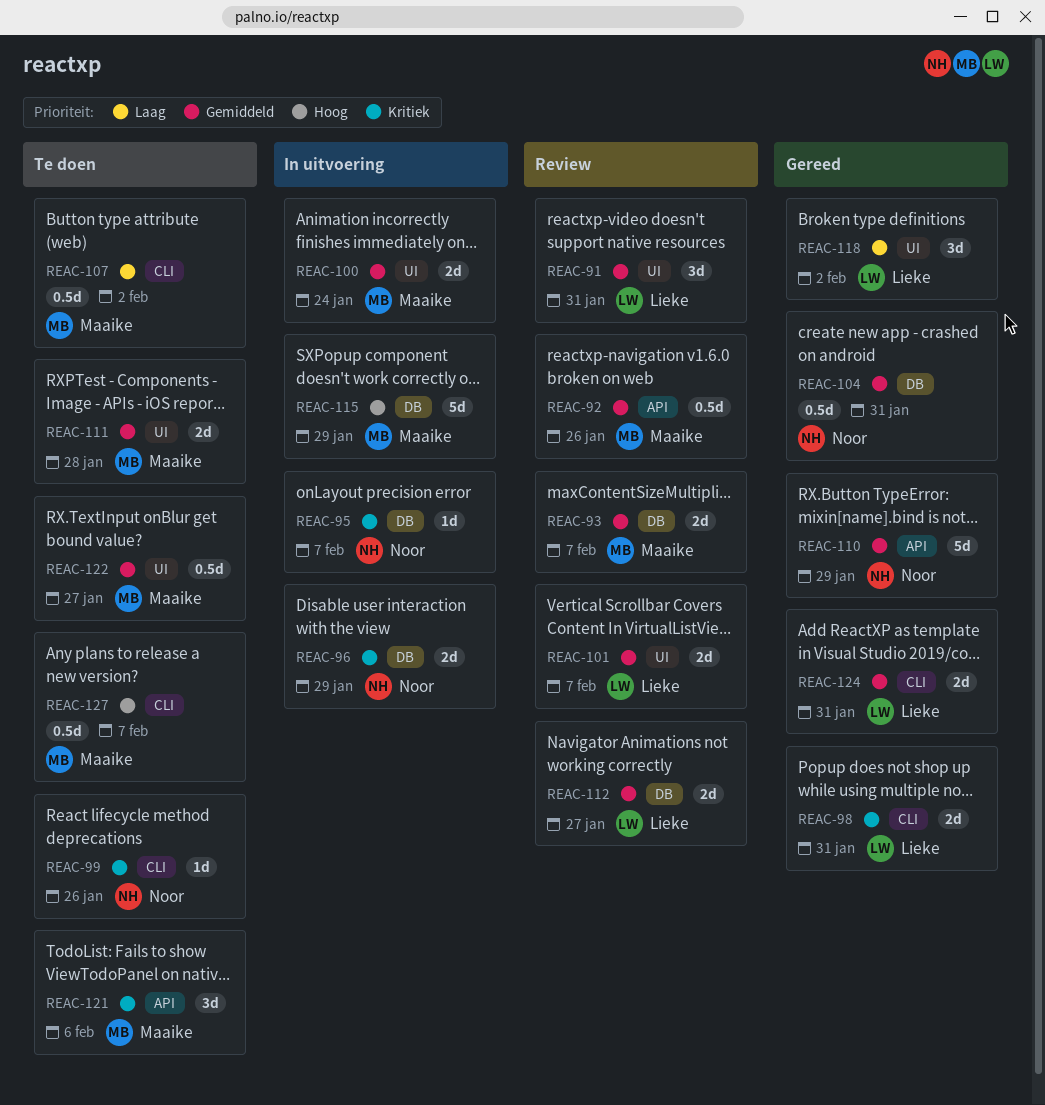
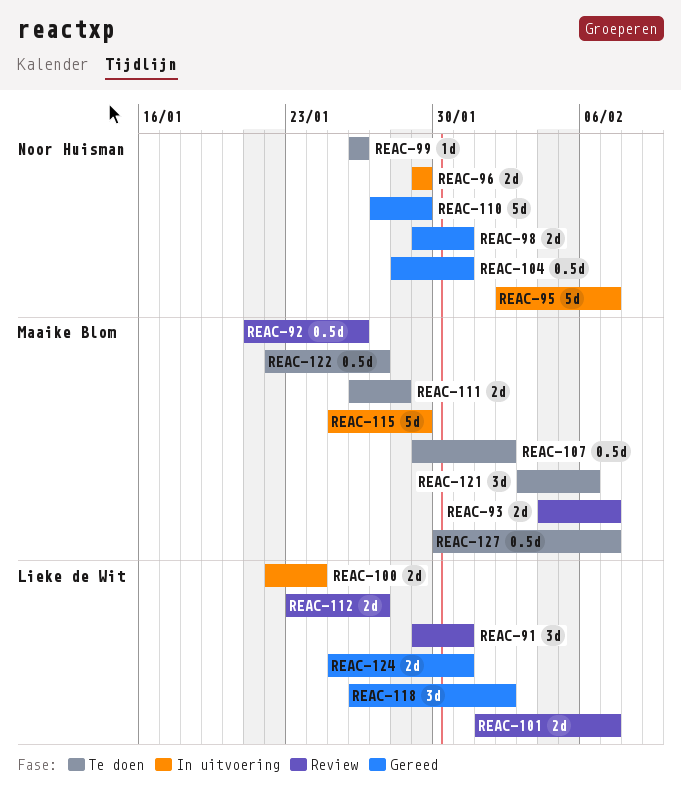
REAC-95, estimate: 1d -> 5d
REAC-98, owner: Lieke de Wit -> Noor Huisman
REAC-100, owner: Maaike Blom -> Lieke de Wit

